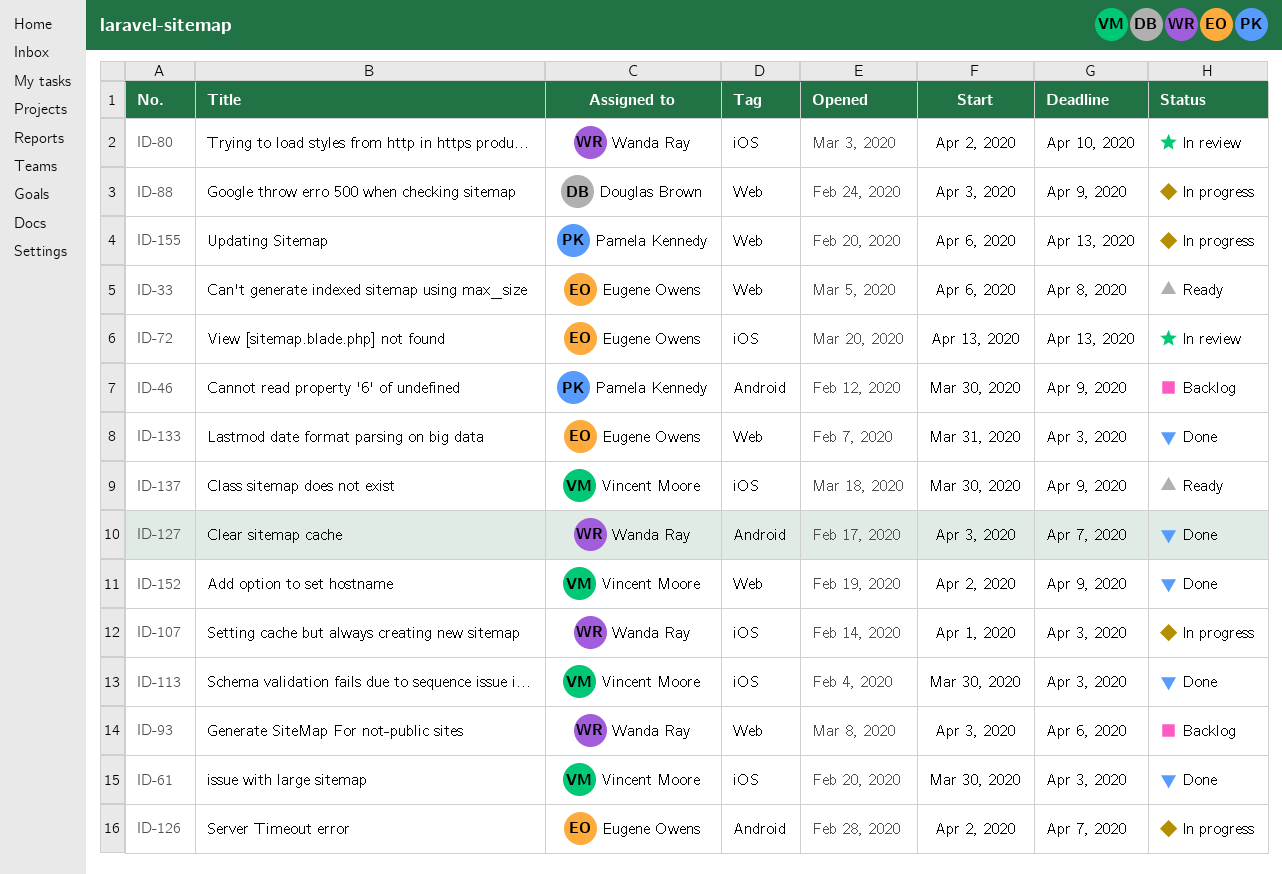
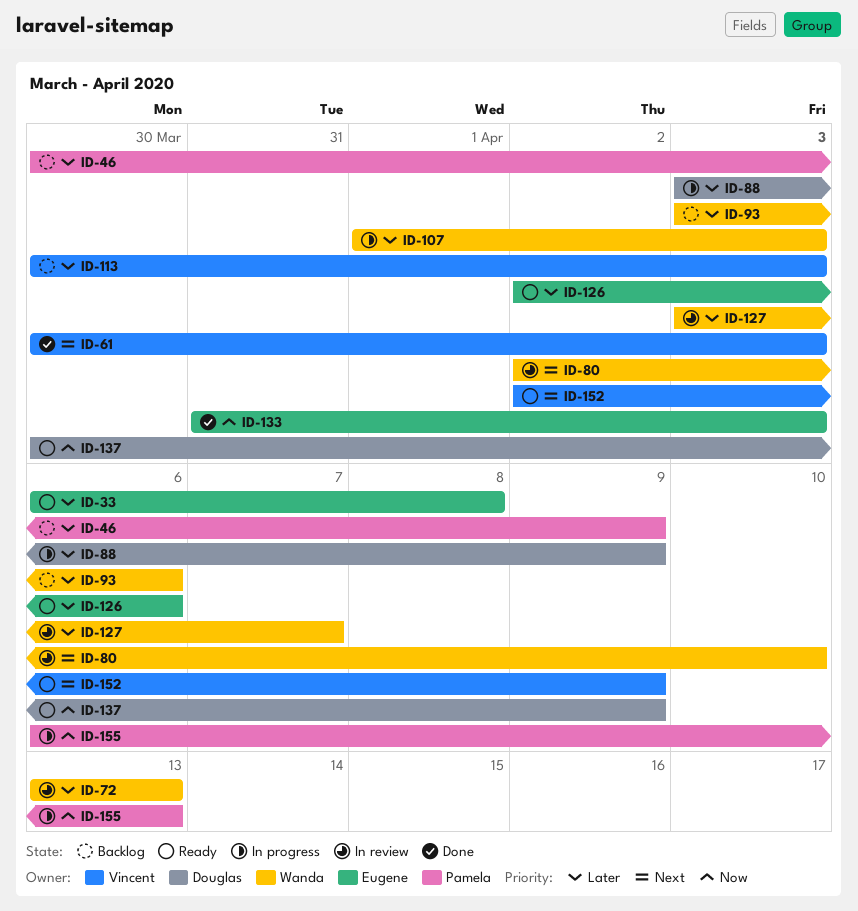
ID-72, owner: Eugene Owens -> Wanda Ray
ID-113, status: Done -> Backlog
ID-126, status: In progress -> Ready
ID-126, due: Apr 7 -> Apr 6
ID-127, status: Done -> In review
ID-137, owner: Vincent Moore -> Douglas Brown
ID-152, status: Done -> Ready

